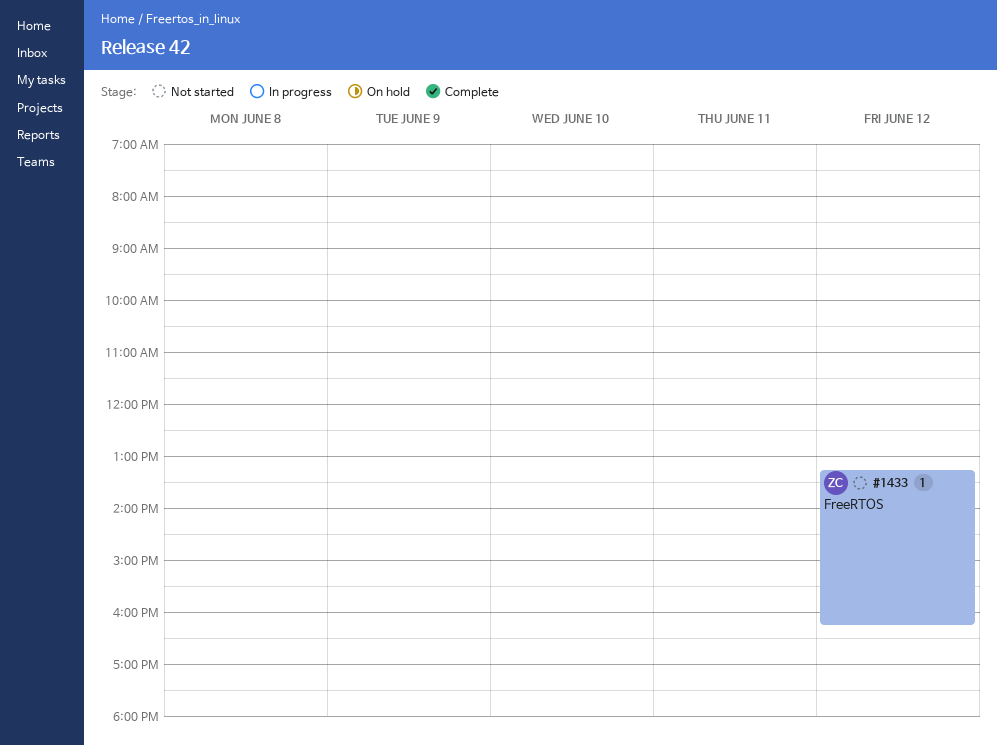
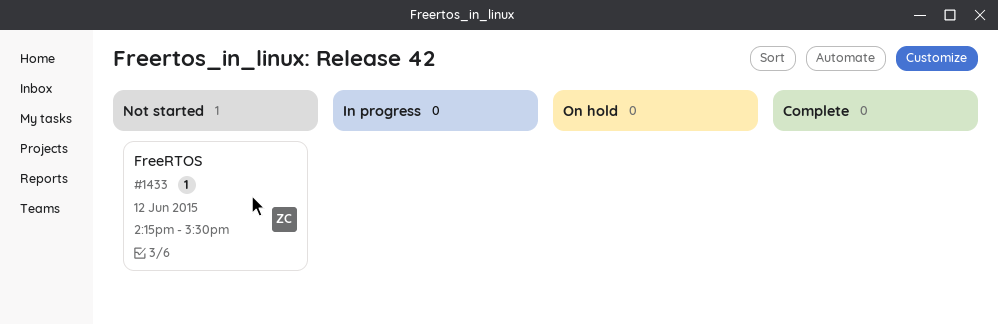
#1433, begins: 13:15 -> 14:15
#1433, ends: 16:15 -> 15:30

